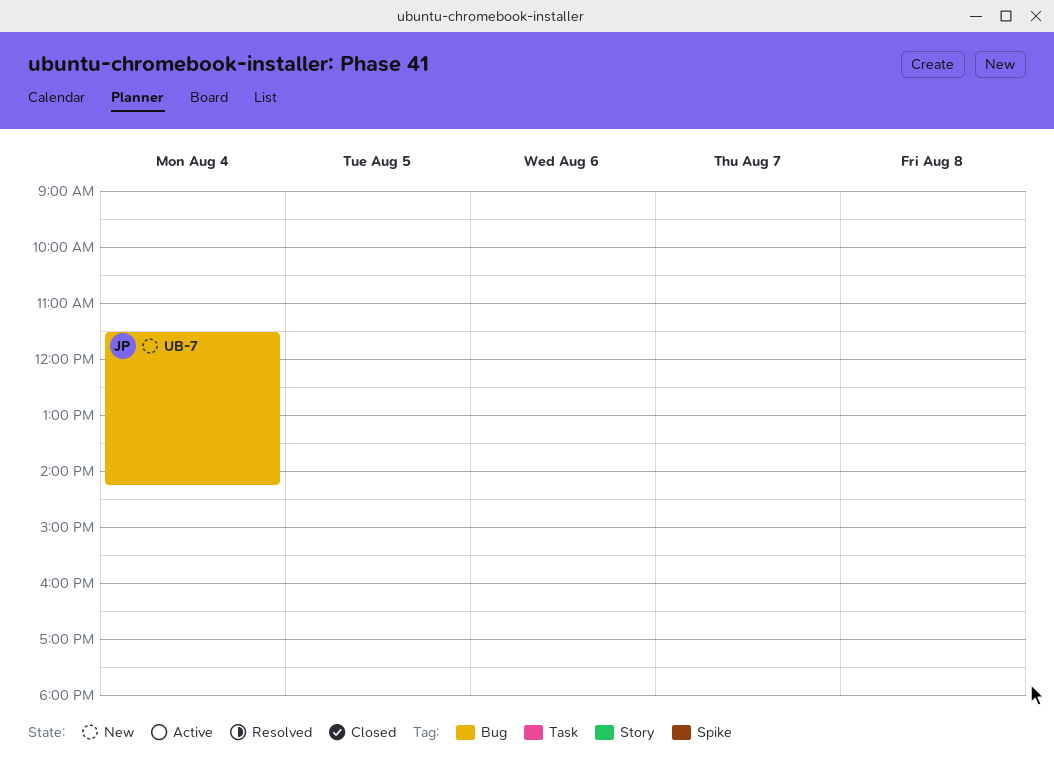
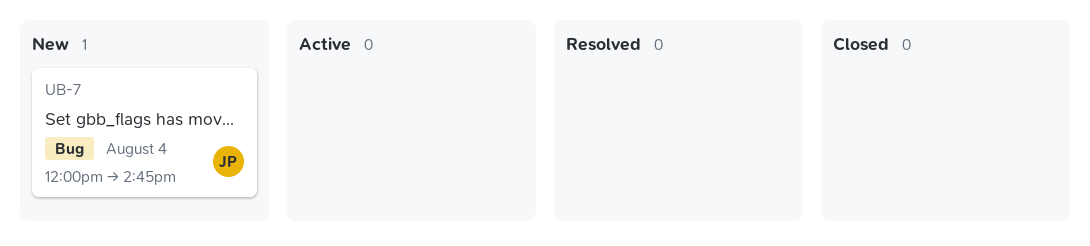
UB-7, begins: 11:30 -> 12:00
UB-7, ends: 14:15 -> 14:45

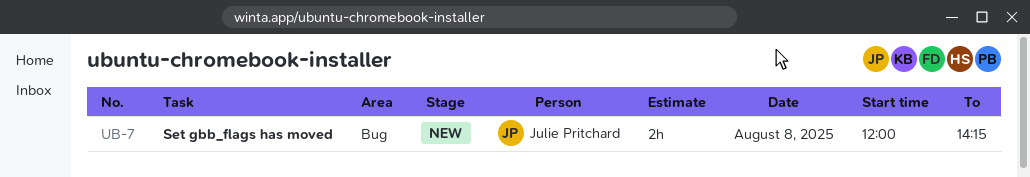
UB-7, day: Aug 4 -> Aug 8
UB-7, ends: 14:45 -> 14:15

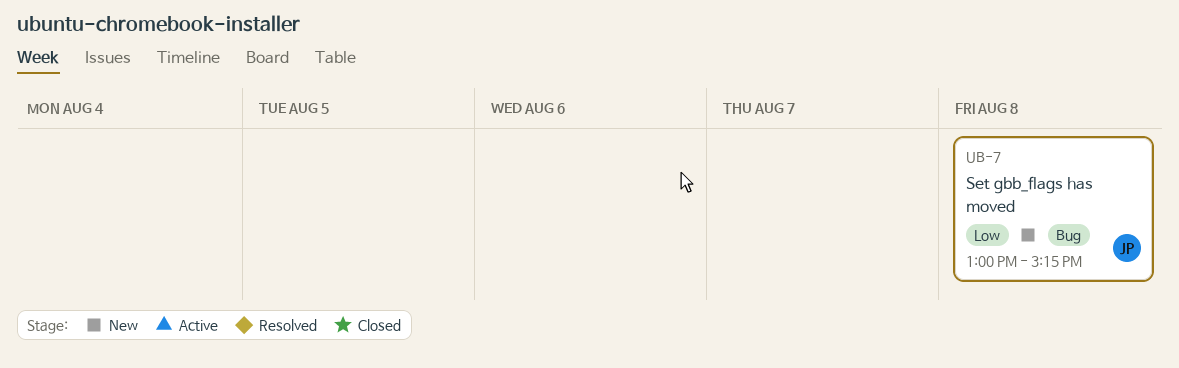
UB-7, begins: 12:00 -> 13:00
UB-7, ends: 14:15 -> 15:15

